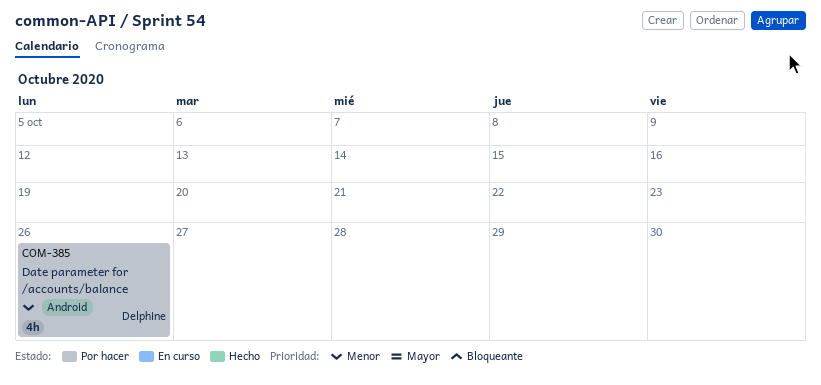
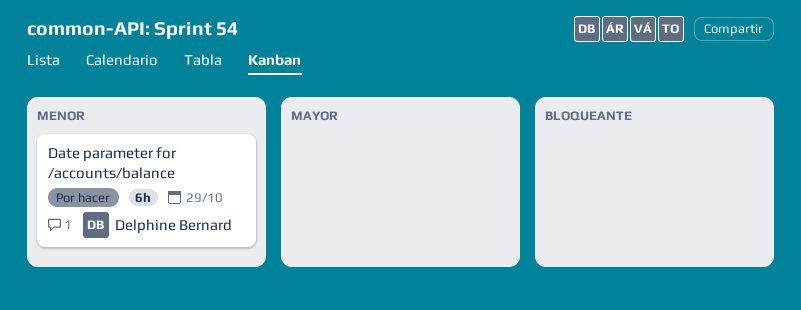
Date parameter for /accounts/balance, estimate: 4h -> 6h
Date parameter for /accounts/balance, due: Oct 26 -> Oct 29

